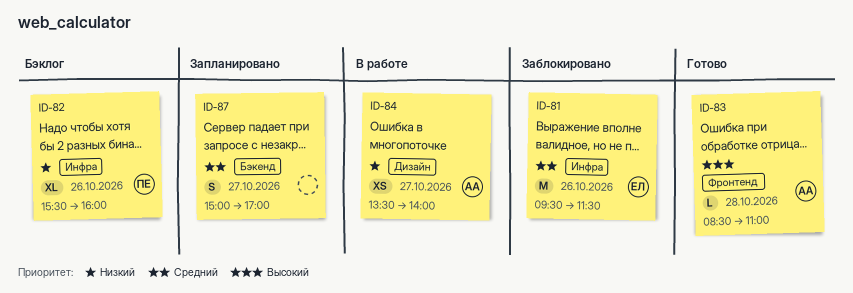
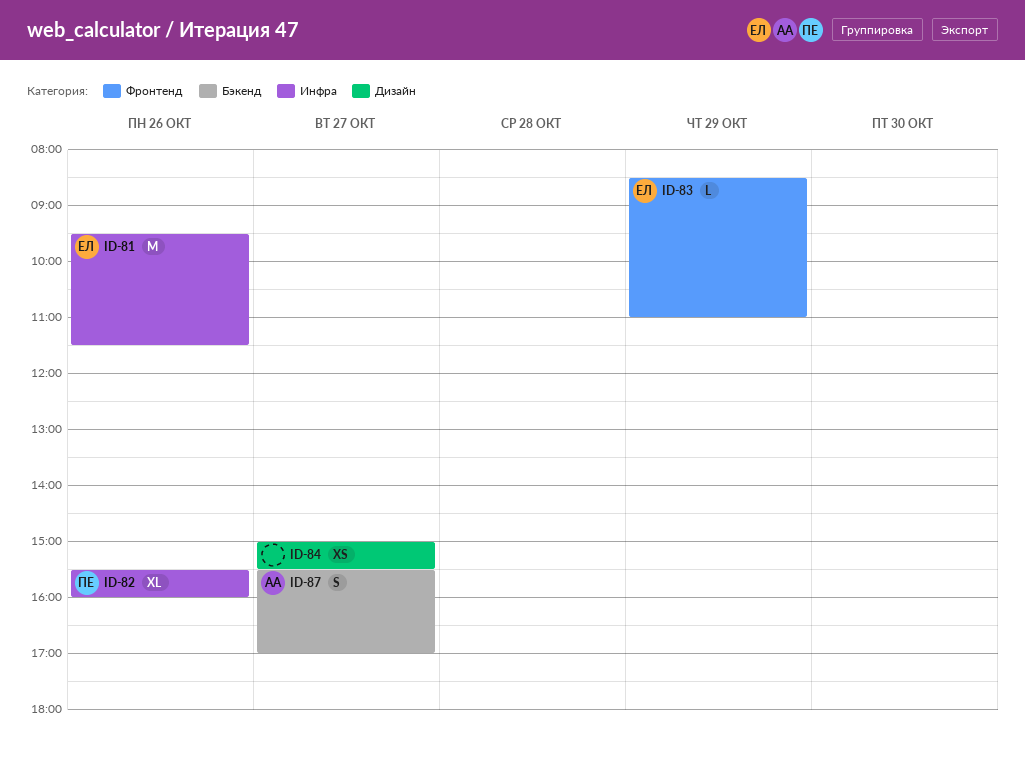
ID-83, owner: АА -> ЕЛ
ID-83, day: Oct 28 -> Oct 29
ID-84, owner: АА -> none
ID-84, begins: 13:30 -> 15:00
ID-84, ends: 14:00 -> 15:30
ID-87, owner: none -> АА
ID-87, begins: 15:00 -> 15:30

